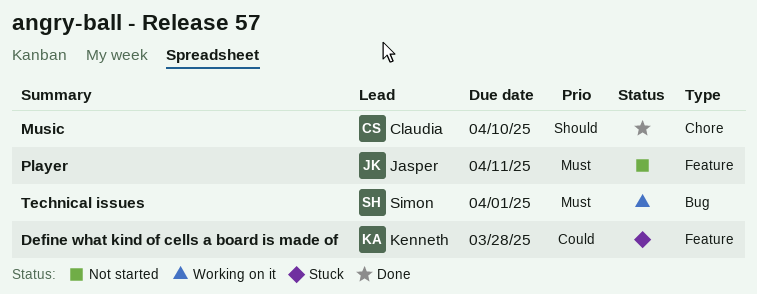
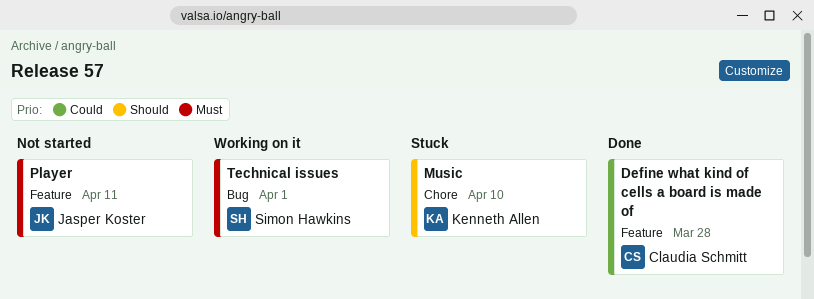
Define what kind of cells a board is made of, status: Stuck -> Done
Define what kind of cells a board is made of, owner: Kenneth Allen -> Claudia Schmitt
Music, status: Done -> Stuck
Music, owner: Claudia Schmitt -> Kenneth Allen

